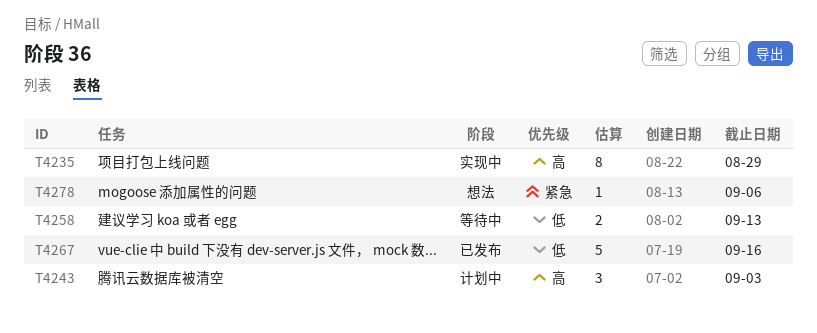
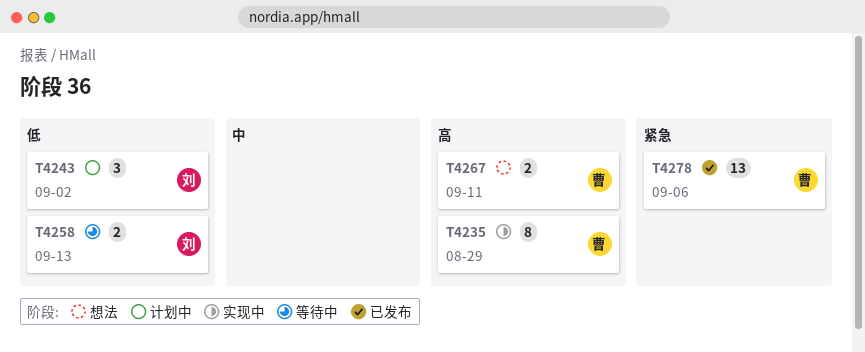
T4243, priority: 高 -> 低
T4243, due: Sep 3 -> Sep 2
T4267, status: 已发布 -> 想法
T4267, priority: 低 -> 高
T4267, estimate: 5 -> 2
T4267, due: Sep 16 -> Sep 11
T4278, status: 想法 -> 已发布
T4278, estimate: 1 -> 13

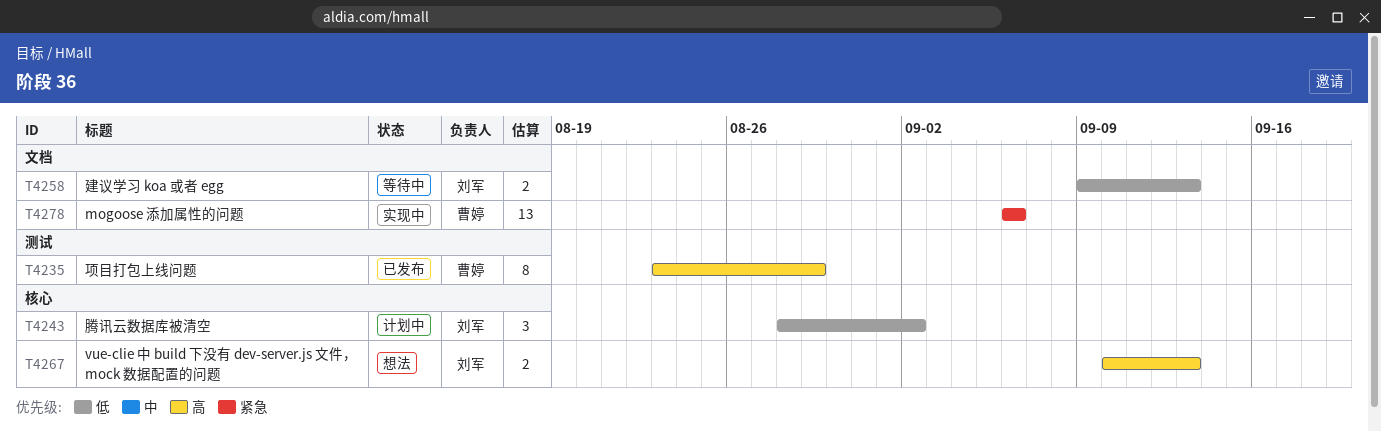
T4235, status: 实现中 -> 已发布
T4267, owner: 曹婷 -> 刘军
T4267, due: Sep 11 -> Sep 13
T4278, status: 已发布 -> 实现中

